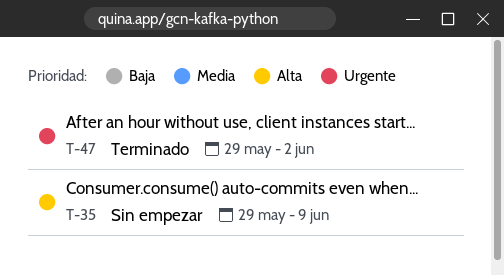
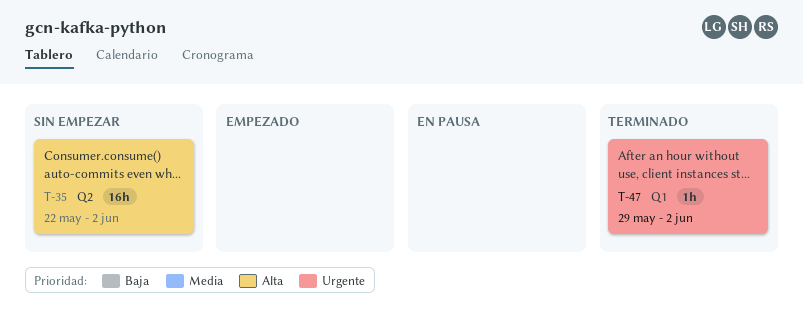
T-35, start: May 29 -> May 22
T-35, due: Jun 9 -> Jun 2

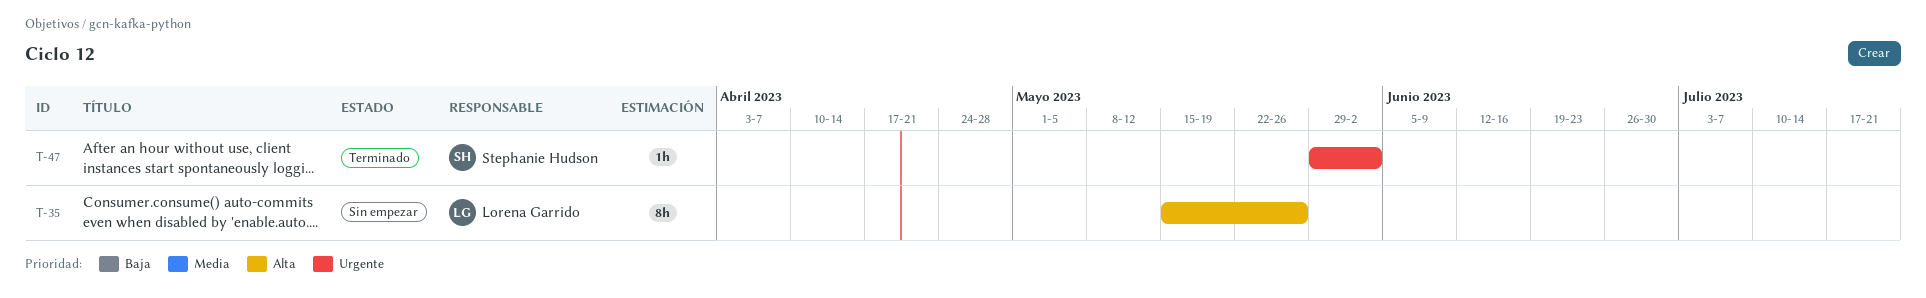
T-35, estimate: 16h -> 8h
T-35, start: May 22 -> May 15
T-35, due: Jun 2 -> May 26

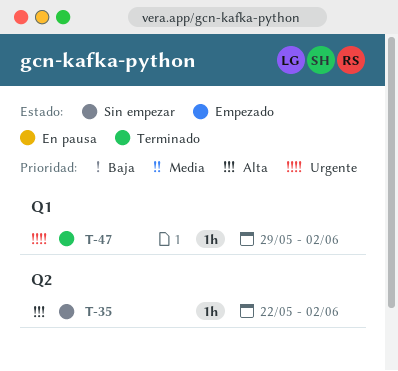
T-35, estimate: 8h -> 1h
T-35, start: May 15 -> May 22
T-35, due: May 26 -> Jun 2

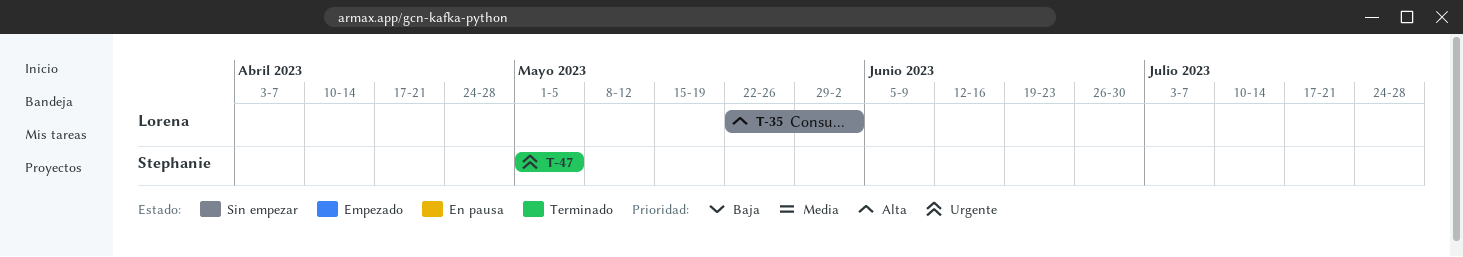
T-47, start: May 29 -> May 1
T-47, due: Jun 2 -> May 5

